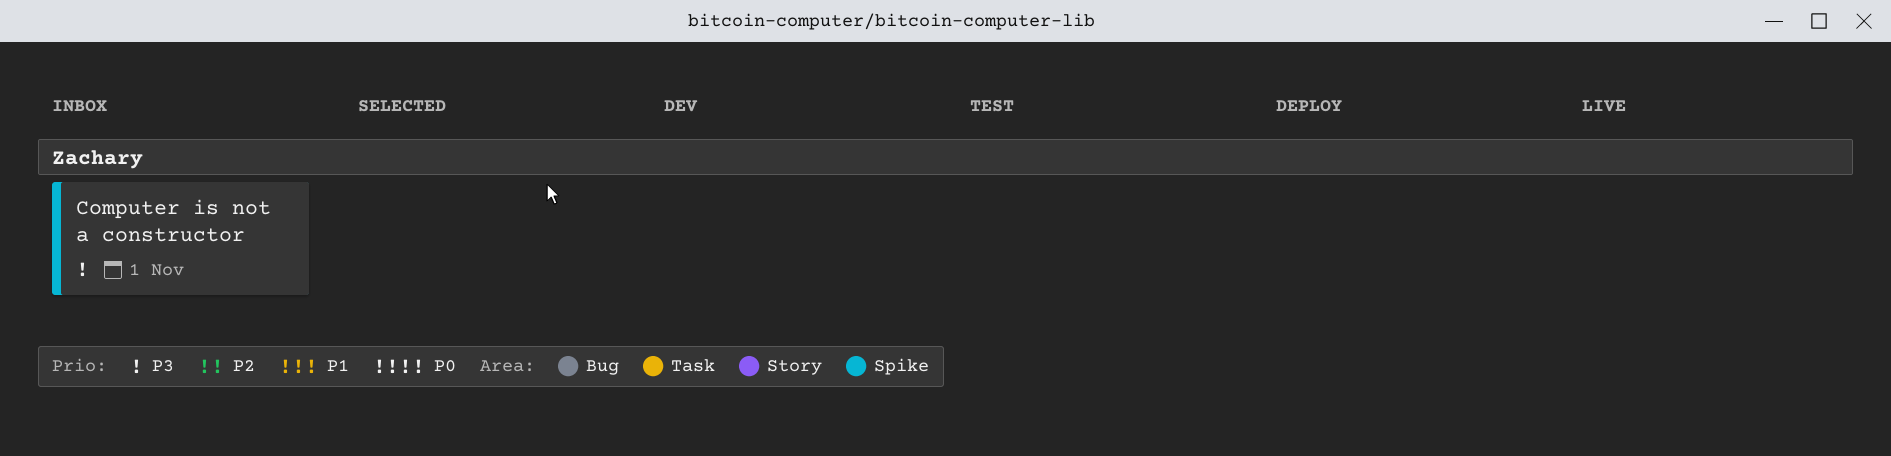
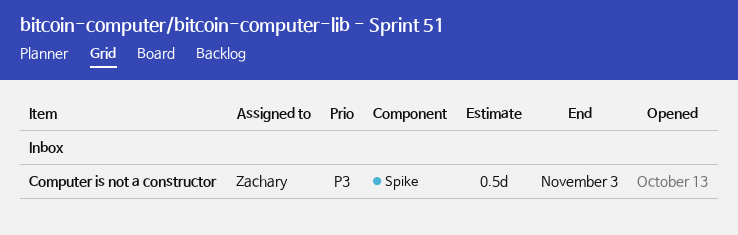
Computer is not a constructor, due: Nov 1 -> Nov 3

